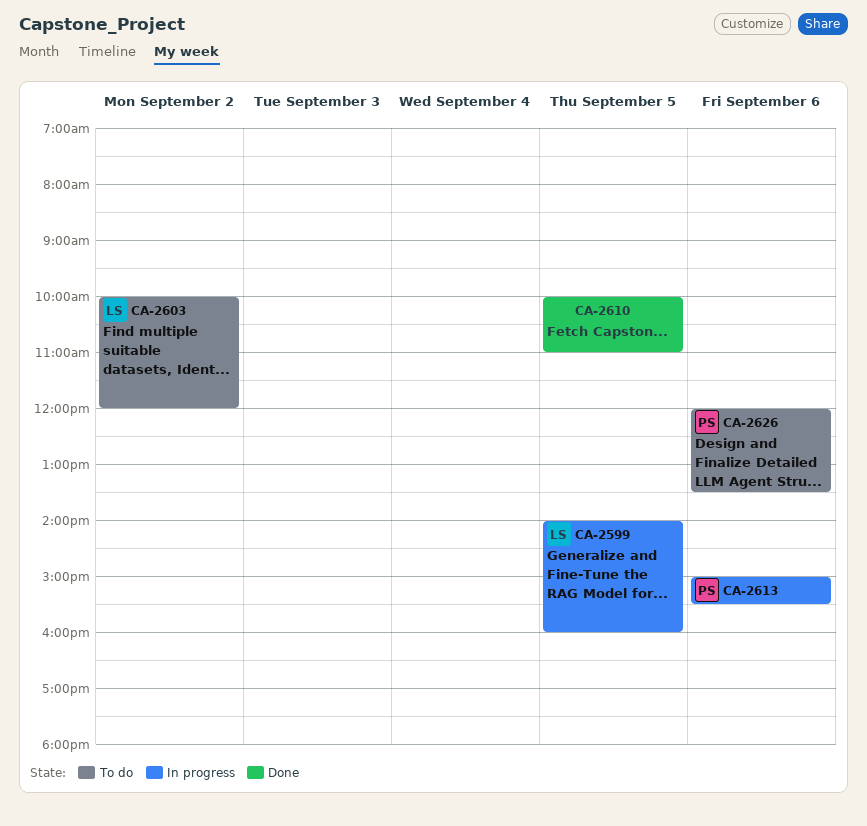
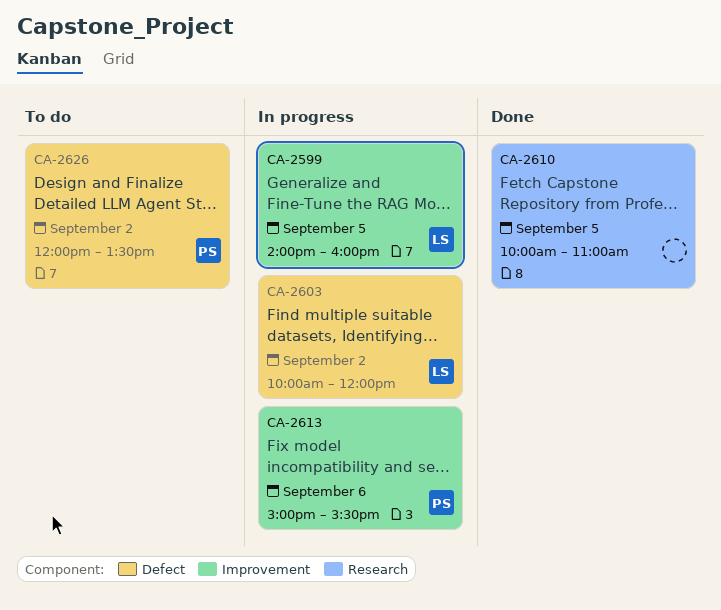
CA-2603, status: To do -> In progress
CA-2626, day: Sep 6 -> Sep 2

